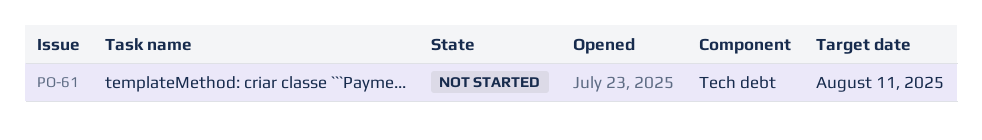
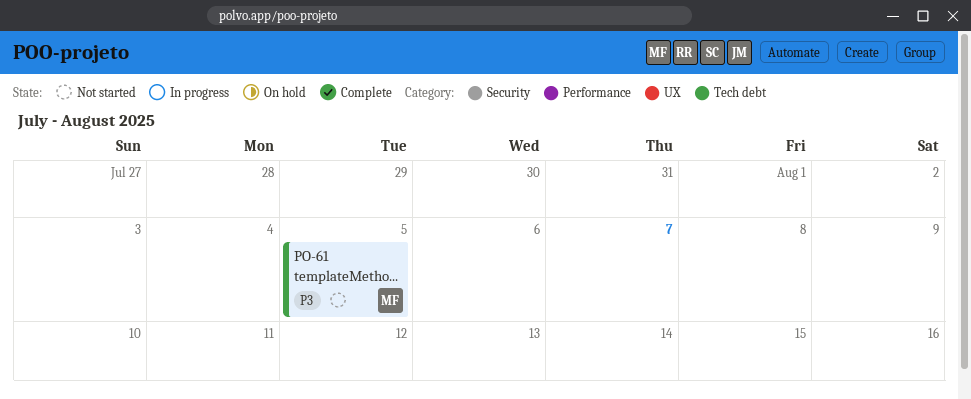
PO-61, due: Aug 11 -> Aug 5

